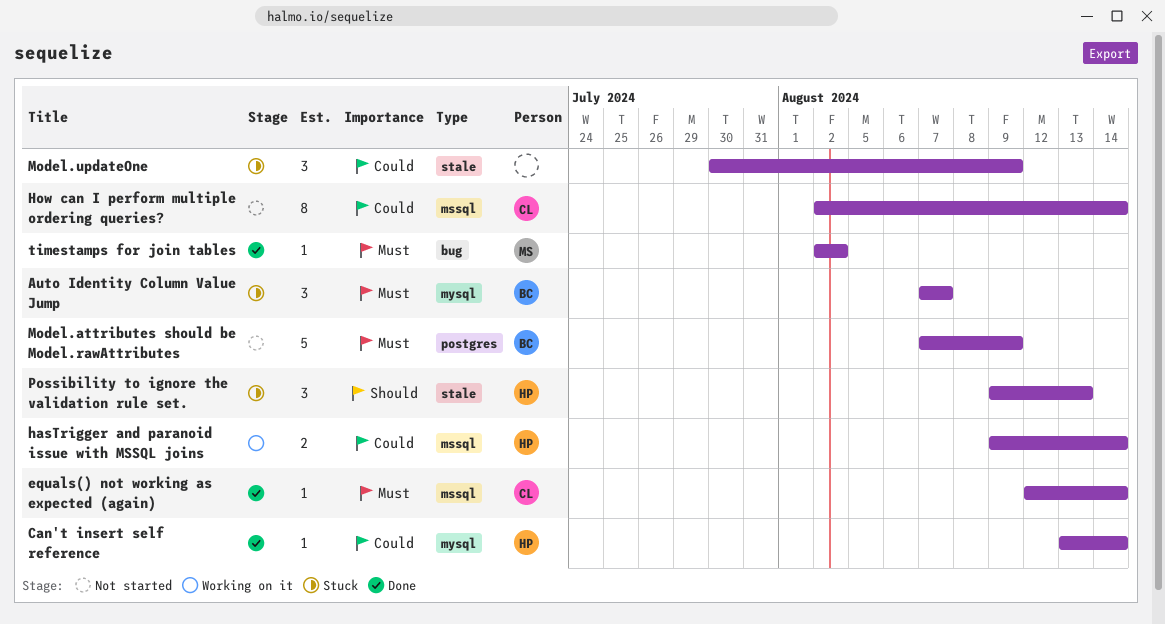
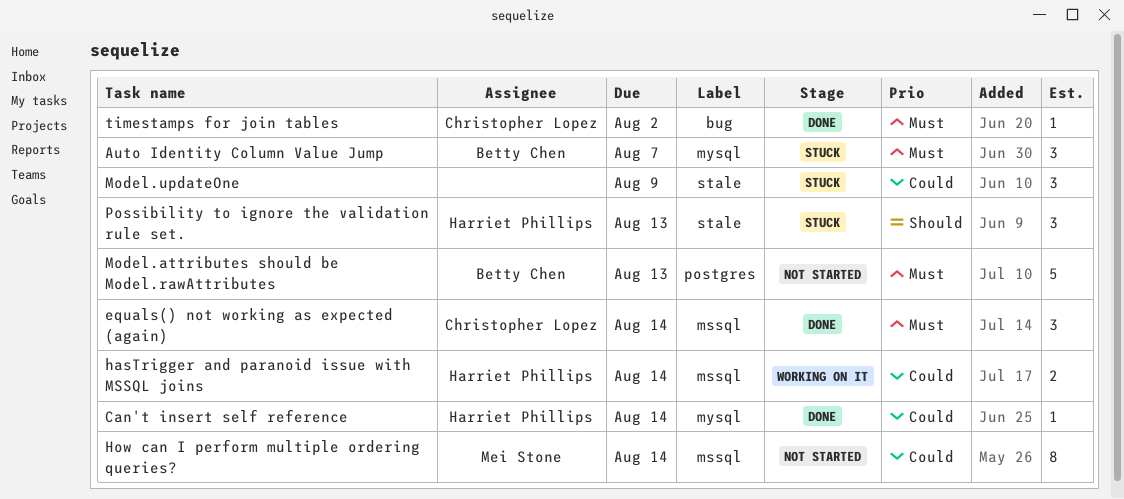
equals() not working as expected (again), estimate: 1 -> 3
How can I perform multiple ordering queries?, owner: Christopher Lopez -> Mei Stone
Model.attributes should be Model.rawAttributes, due: Aug 9 -> Aug 13
timestamps for join tables, owner: Mei Stone -> Christopher Lopez

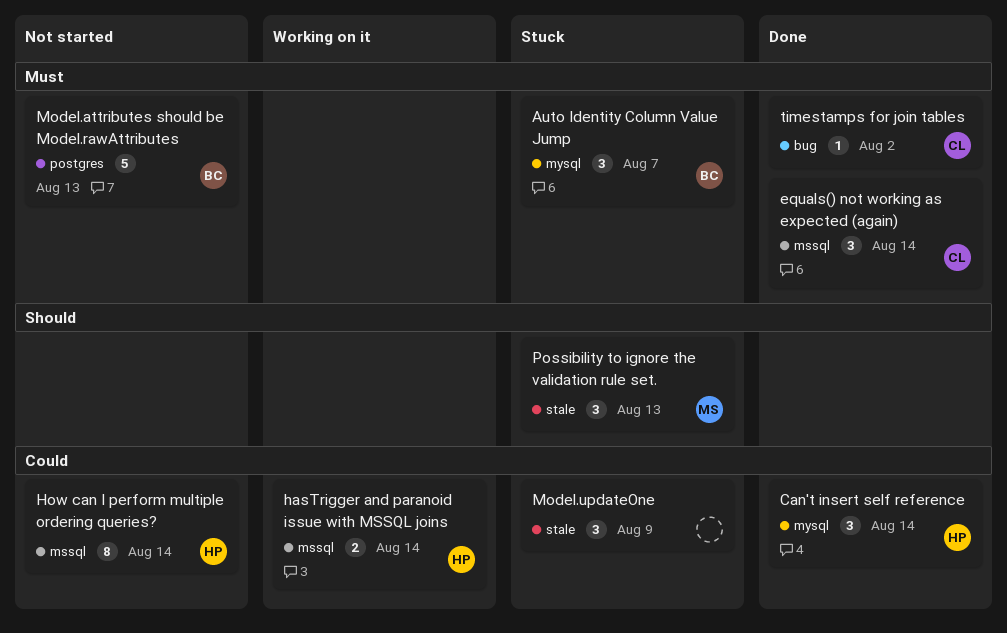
Can't insert self reference, estimate: 1 -> 3
How can I perform multiple ordering queries?, owner: Mei Stone -> Harriet Phillips
Possibility to ignore the validation rule set., owner: Harriet Phillips -> Mei Stone

